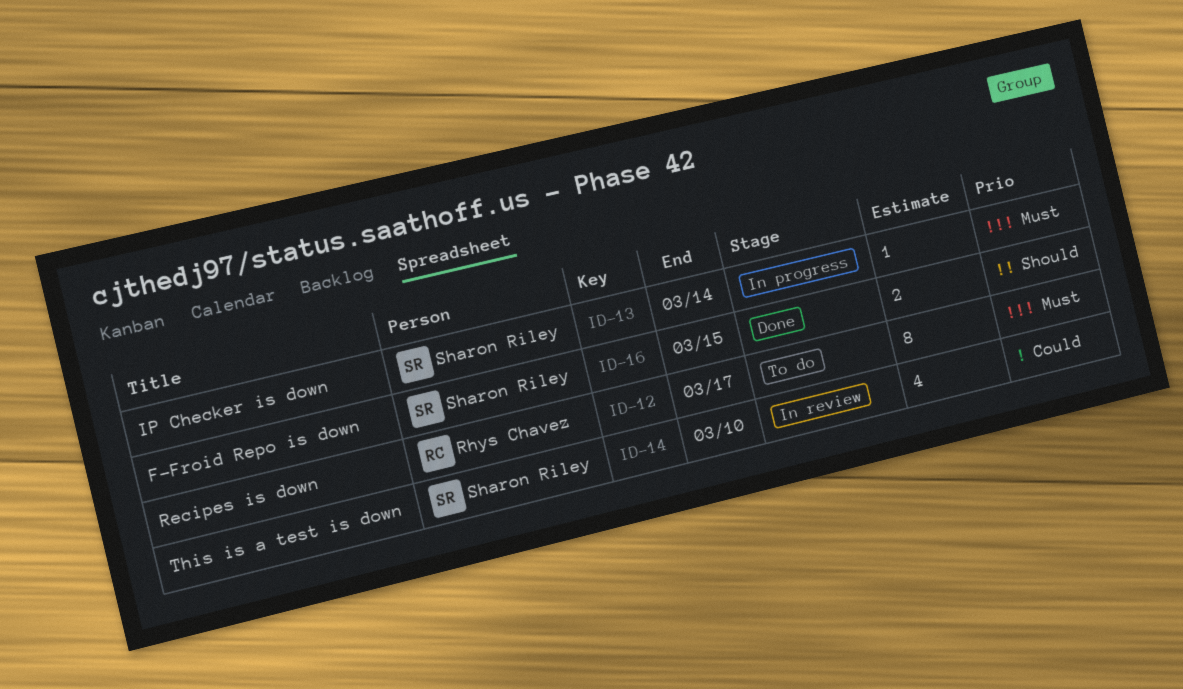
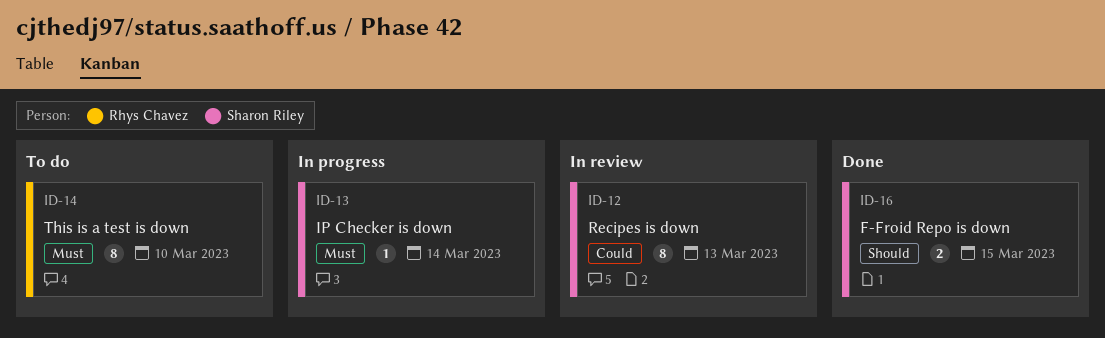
ID-12, status: To do -> In review
ID-12, owner: Rhys Chavez -> Sharon Riley
ID-12, priority: Must -> Could
ID-12, due: Mar 17 -> Mar 13
ID-14, status: In review -> To do
ID-14, owner: Sharon Riley -> Rhys Chavez
ID-14, priority: Could -> Must
ID-14, estimate: 4 -> 8

